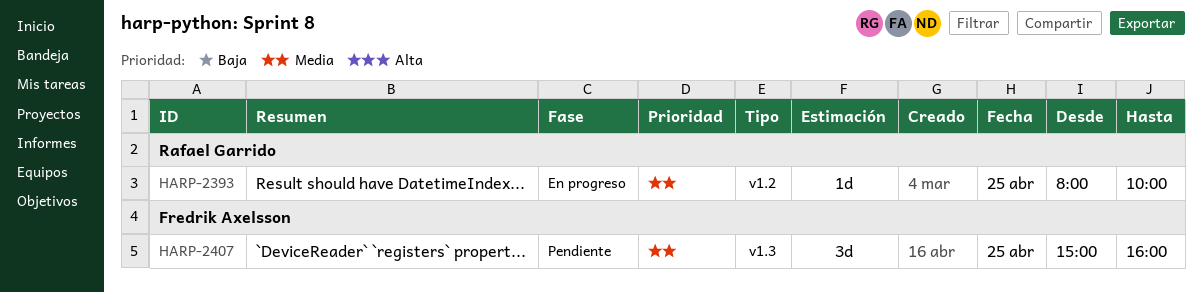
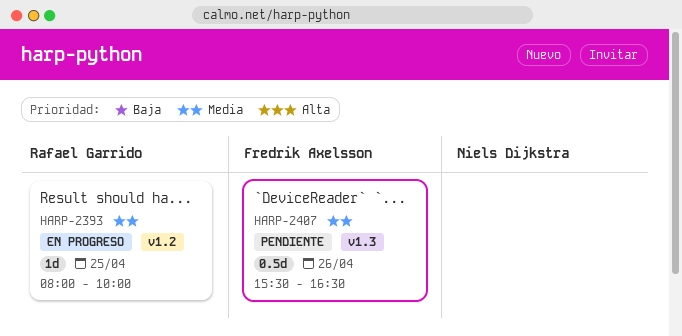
HARP-2407, estimate: 3d -> 0.5d
HARP-2407, day: Apr 25 -> Apr 26
HARP-2407, begins: 15:00 -> 15:30
HARP-2407, ends: 16:00 -> 16:30

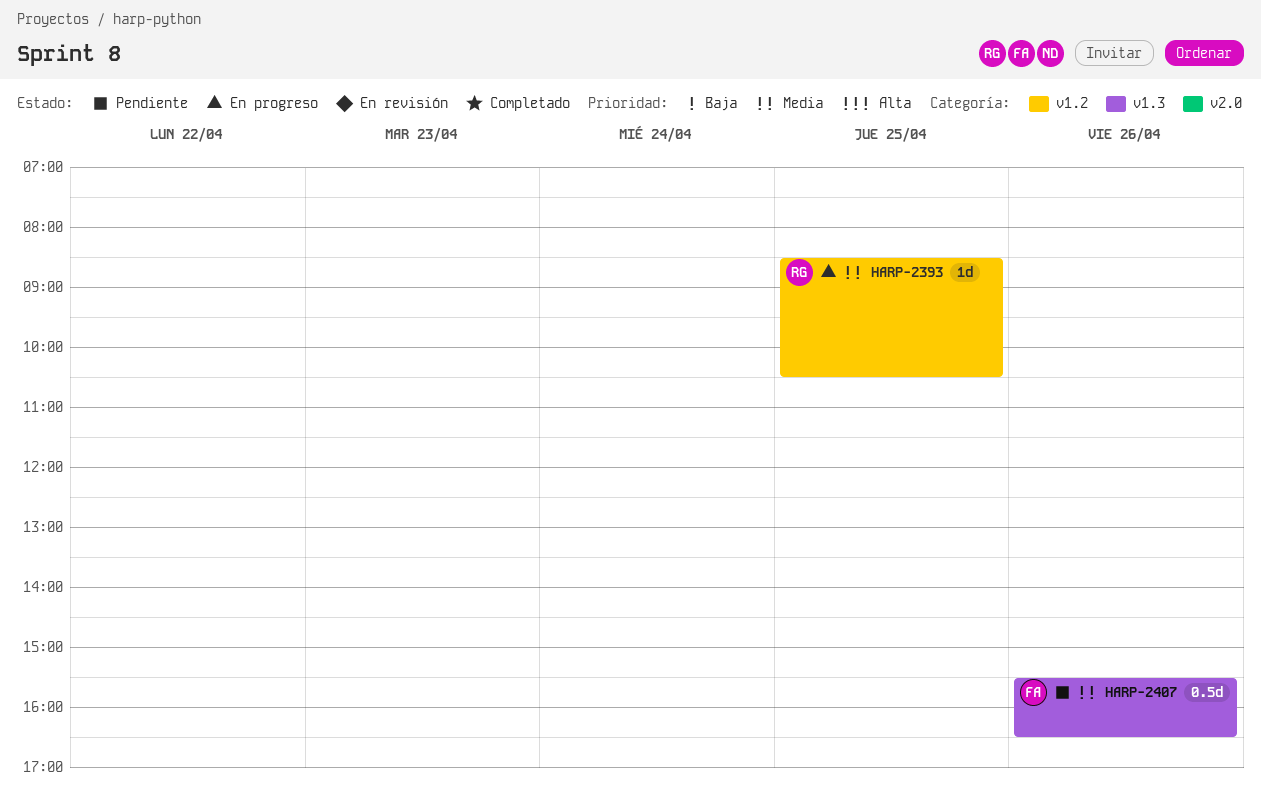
HARP-2393, begins: 08:00 -> 08:30
HARP-2393, ends: 10:00 -> 10:30

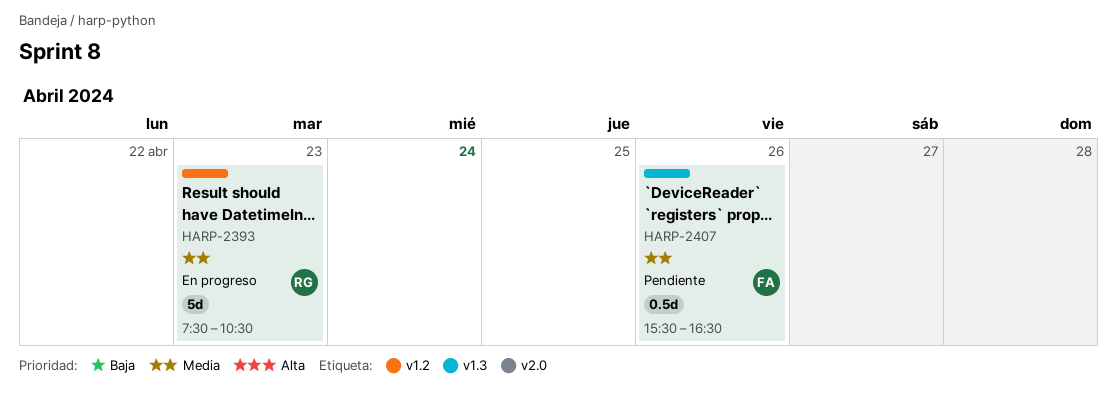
HARP-2393, estimate: 1d -> 5d
HARP-2393, day: Apr 25 -> Apr 23
HARP-2393, begins: 08:30 -> 07:30

